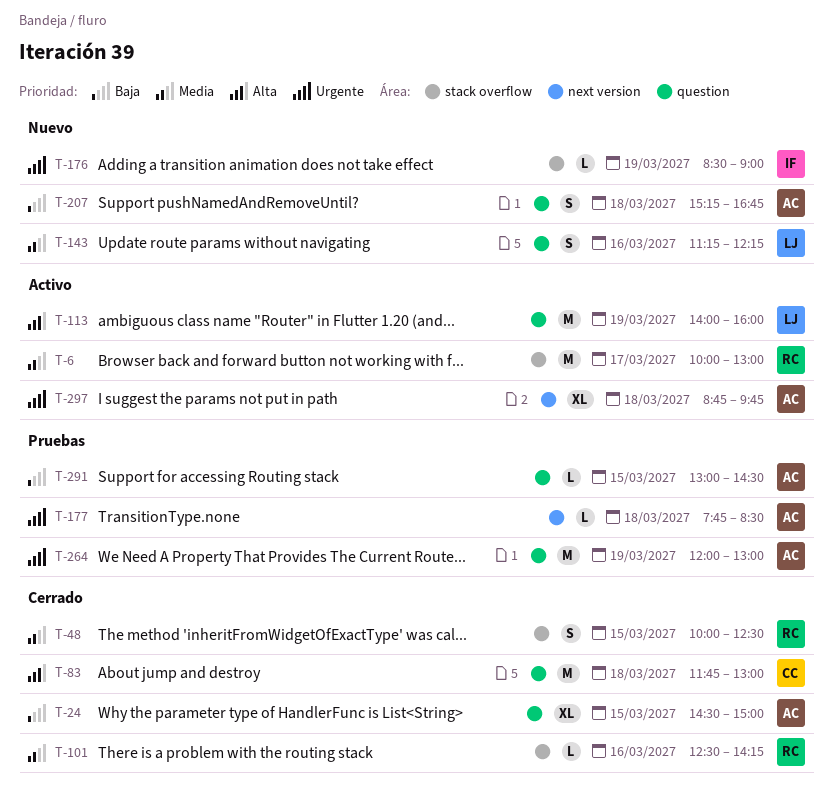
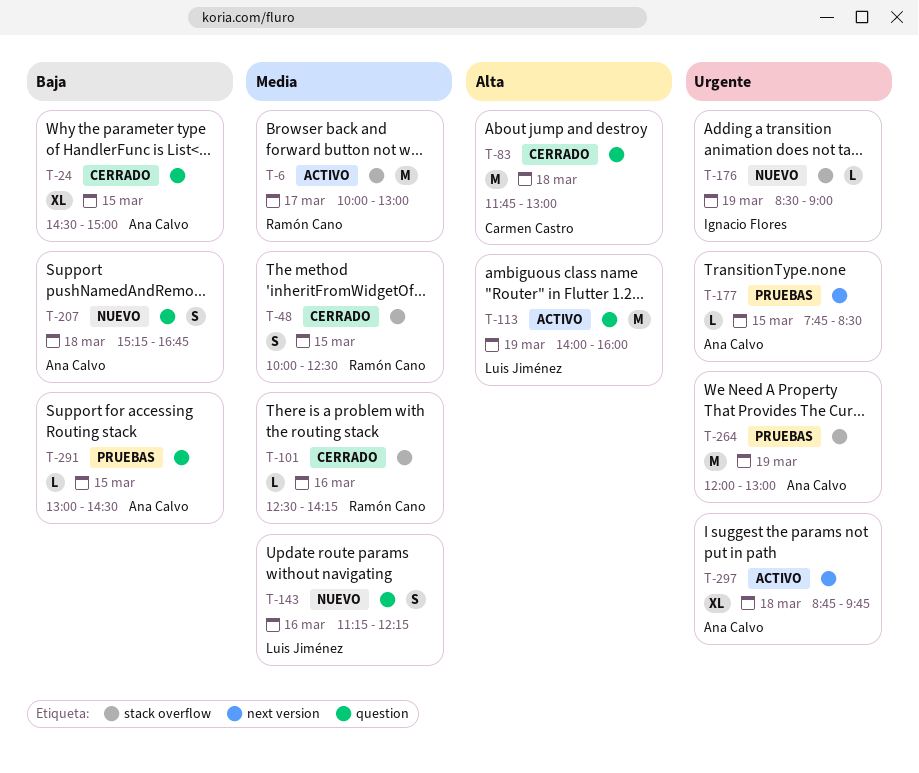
T-177, day: Mar 18 -> Mar 15
T-264, label: question -> stack overflow

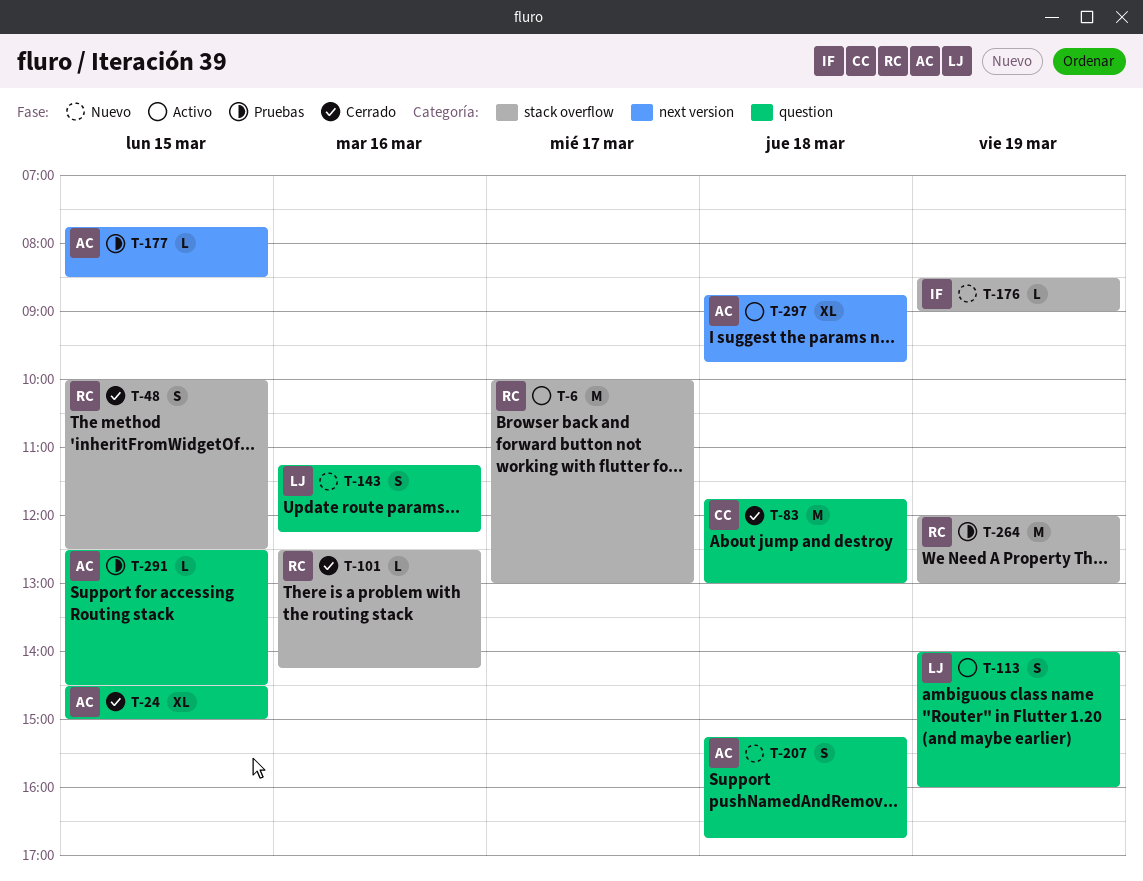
T-113, estimate: M -> S
T-264, owner: Ana Calvo -> Ramón Cano
T-291, begins: 13:00 -> 12:30

